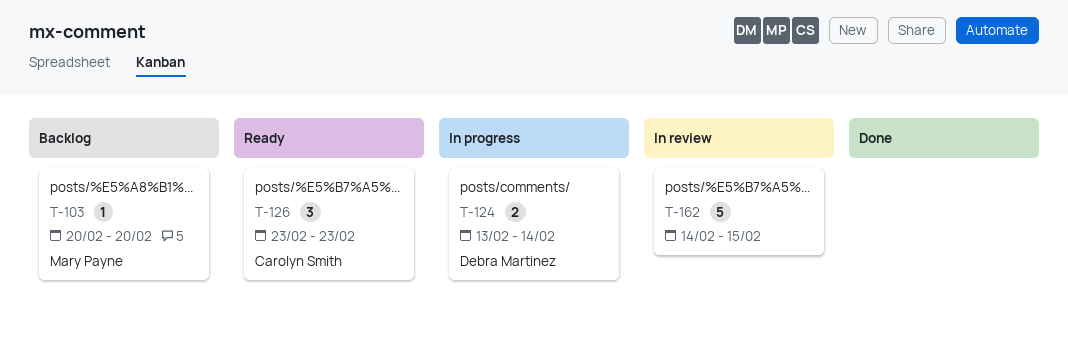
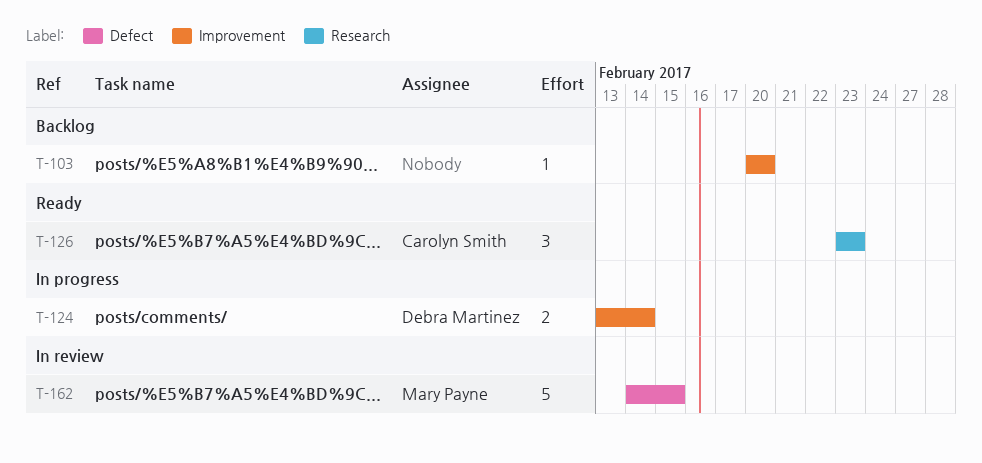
T-103, owner: Mary Payne -> none
T-162, owner: none -> Mary Payne

